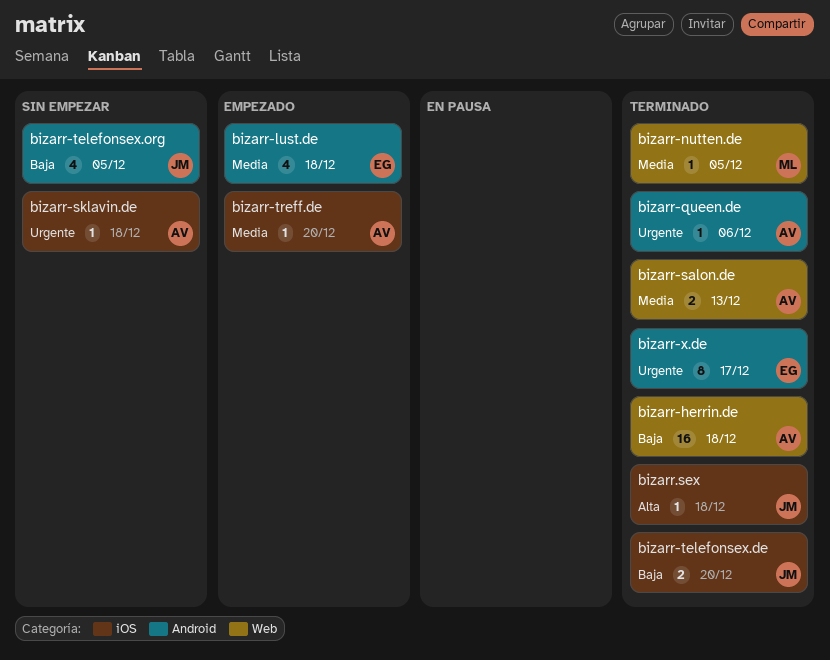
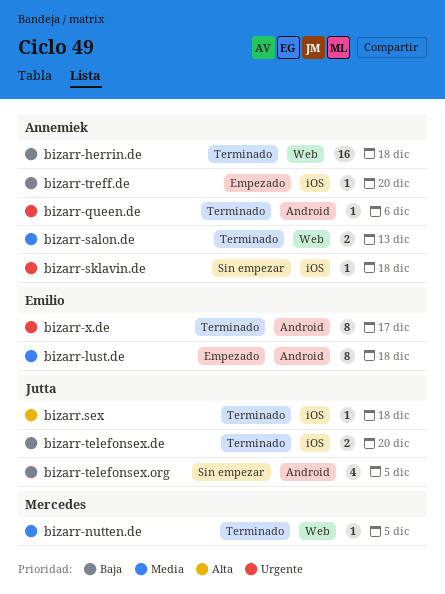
bizarr-lust.de, estimate: 4 -> 8
bizarr-treff.de, priority: Media -> Baja

